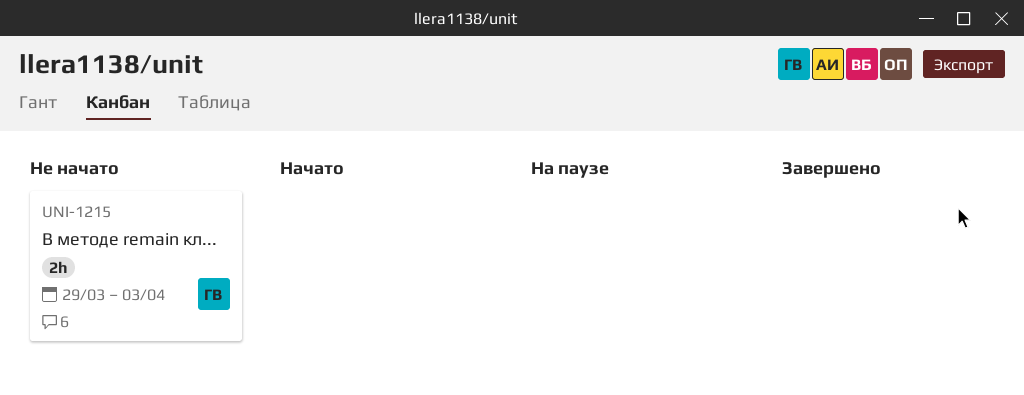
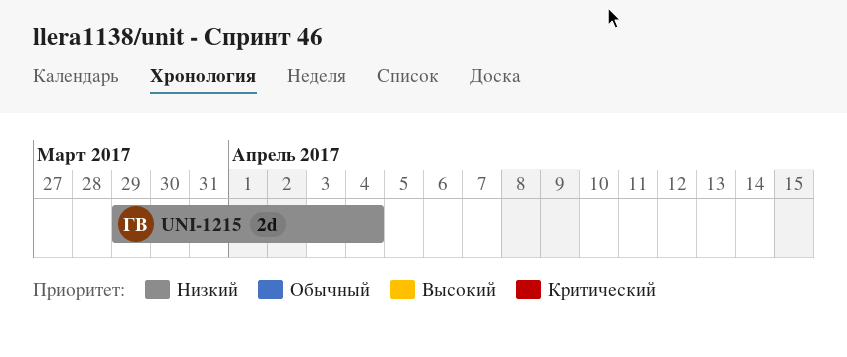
UNI-1215, estimate: 2h -> 2d
UNI-1215, due: Apr 3 -> Apr 4

